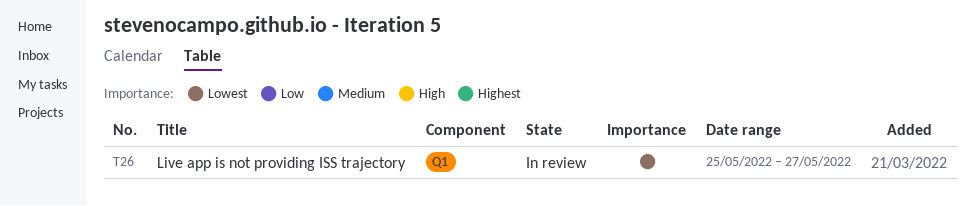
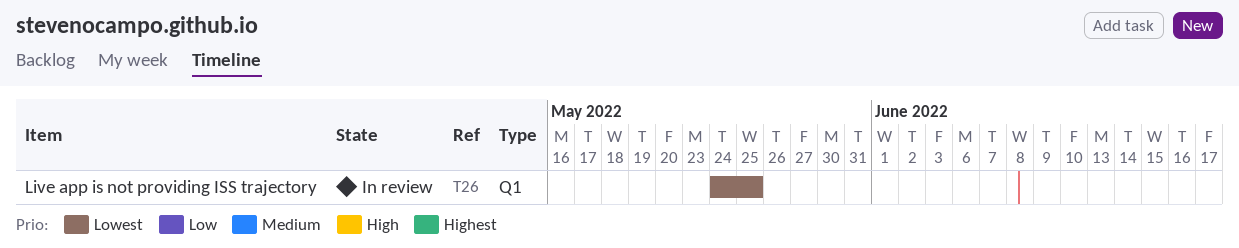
T26, start: May 25 -> May 24
T26, due: May 27 -> May 25

